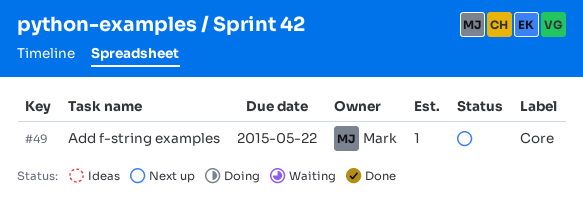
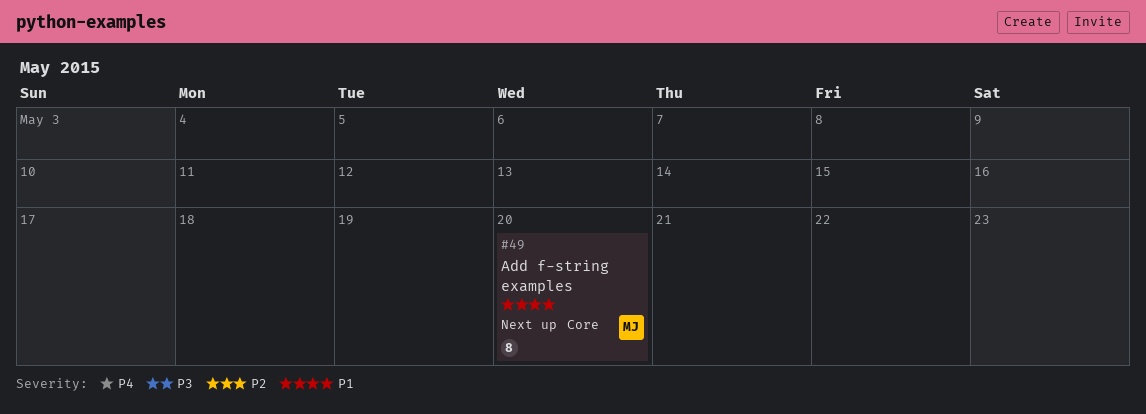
#49, estimate: 1 -> 8
#49, due: May 22 -> May 20

